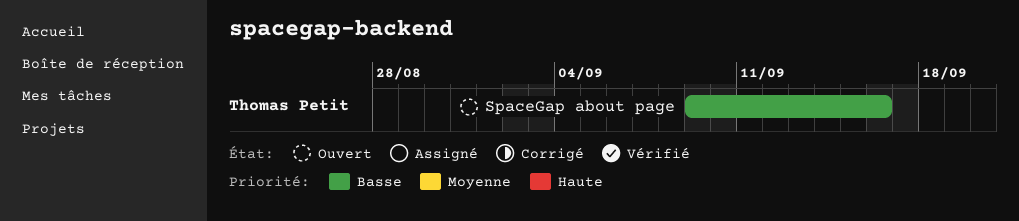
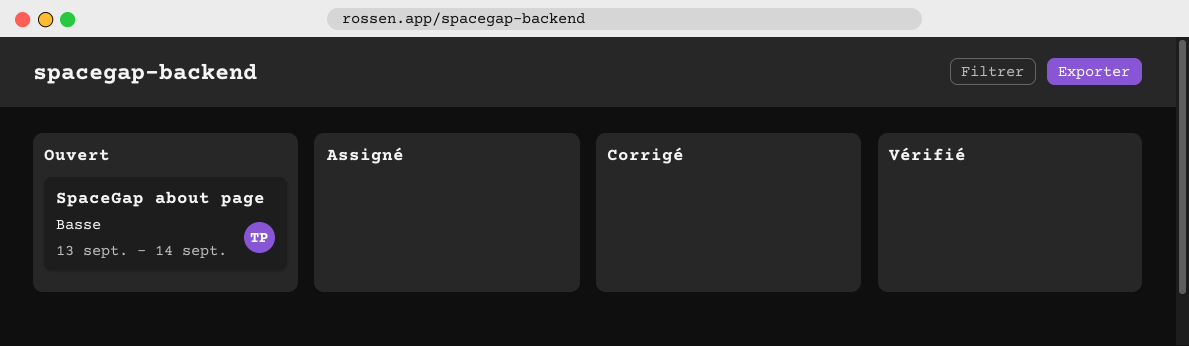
SpaceGap about page, start: Sep 9 -> Sep 13
SpaceGap about page, due: Sep 16 -> Sep 14

